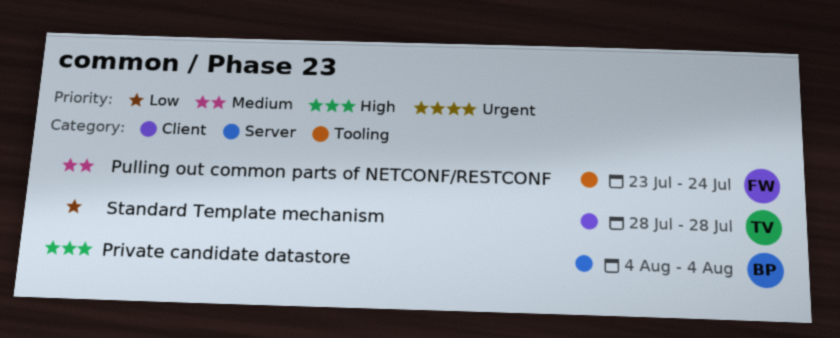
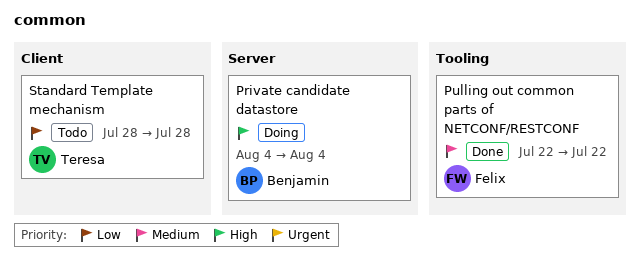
Pulling out common parts of NETCONF/RESTCONF, start: Jul 23 -> Jul 22
Pulling out common parts of NETCONF/RESTCONF, due: Jul 24 -> Jul 22

